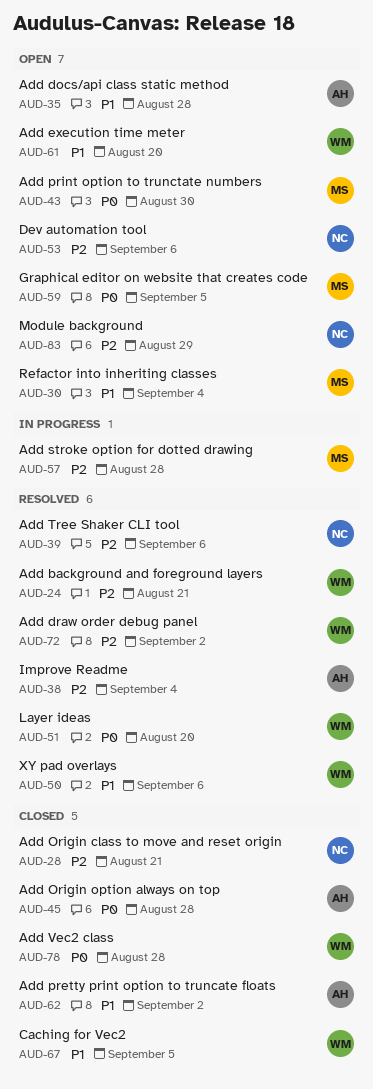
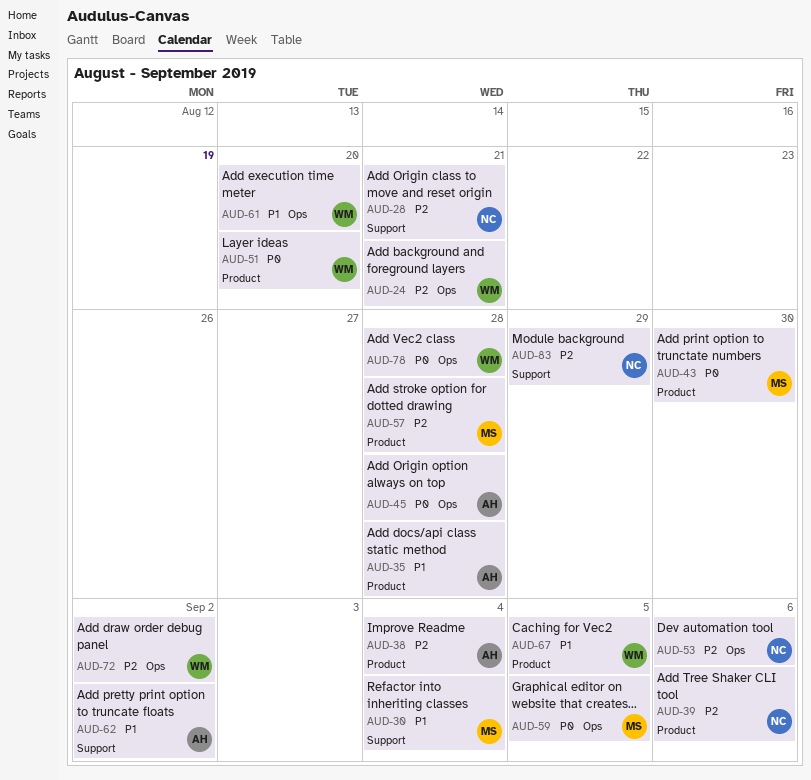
AUD-50: present -> none

